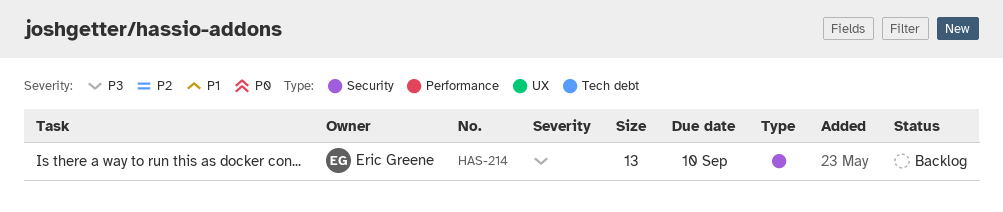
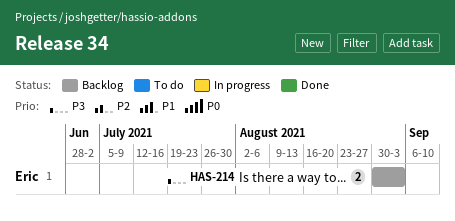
HAS-214, estimate: 13 -> 2
HAS-214, due: Sep 10 -> Sep 3

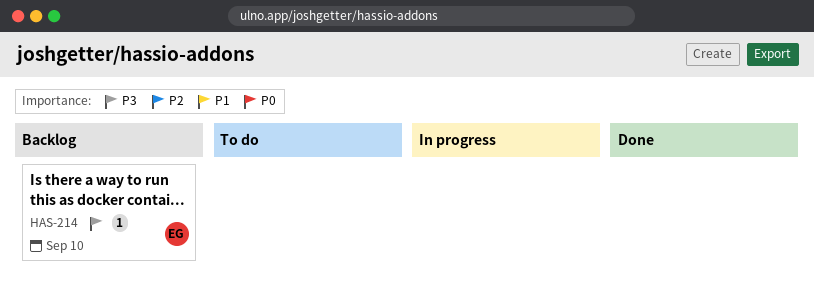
HAS-214, estimate: 2 -> 1
HAS-214, due: Sep 3 -> Sep 10

